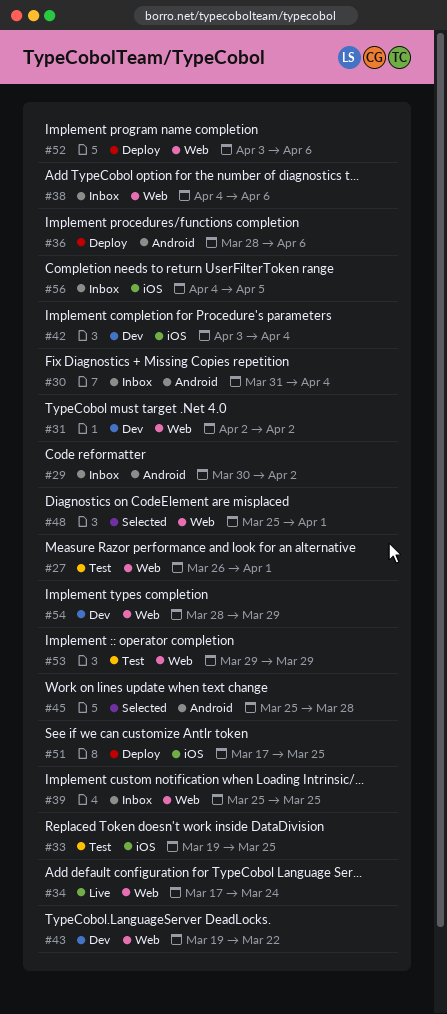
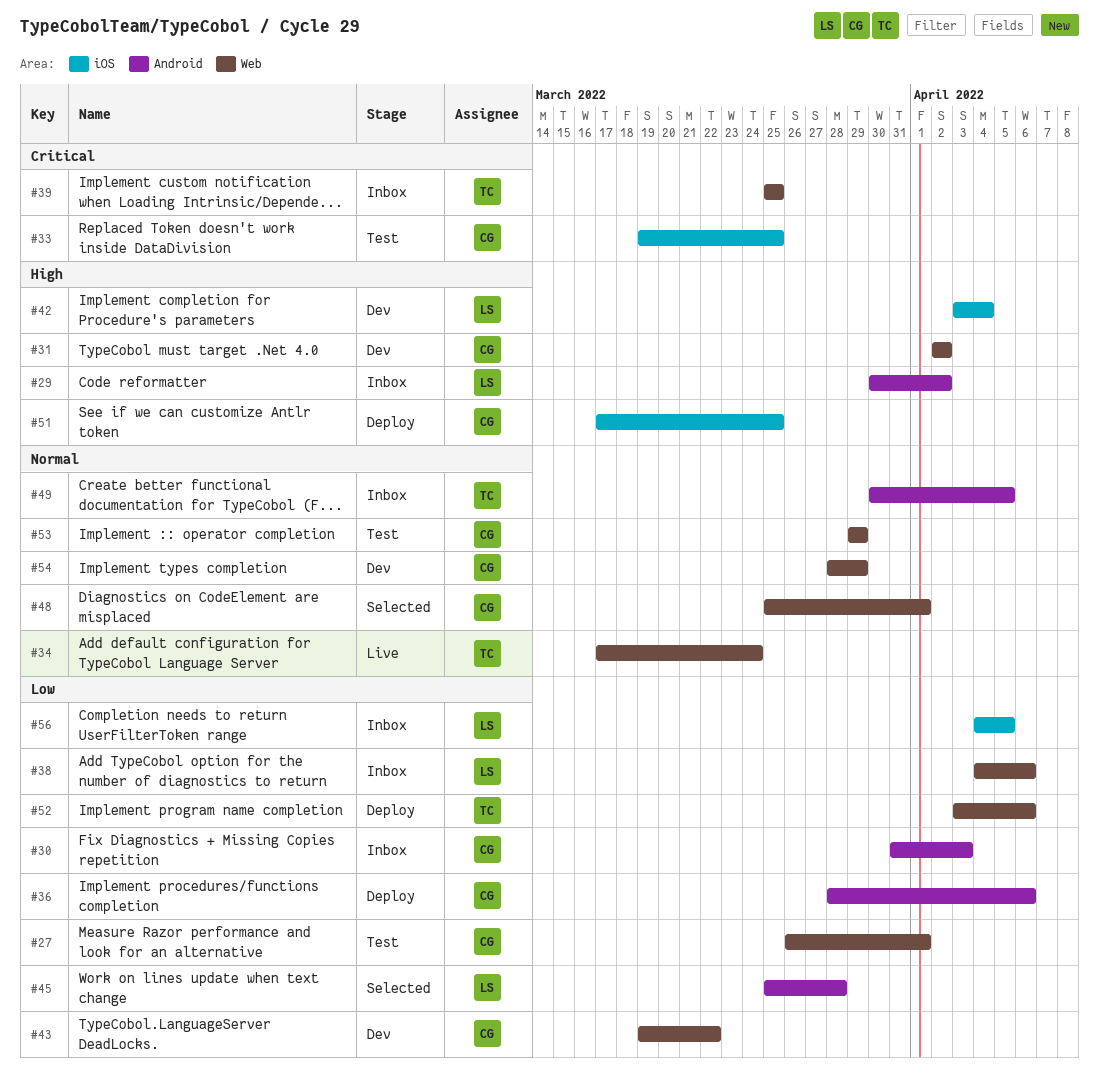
#30, due: Apr 4 -> Apr 3
#49: none -> present

